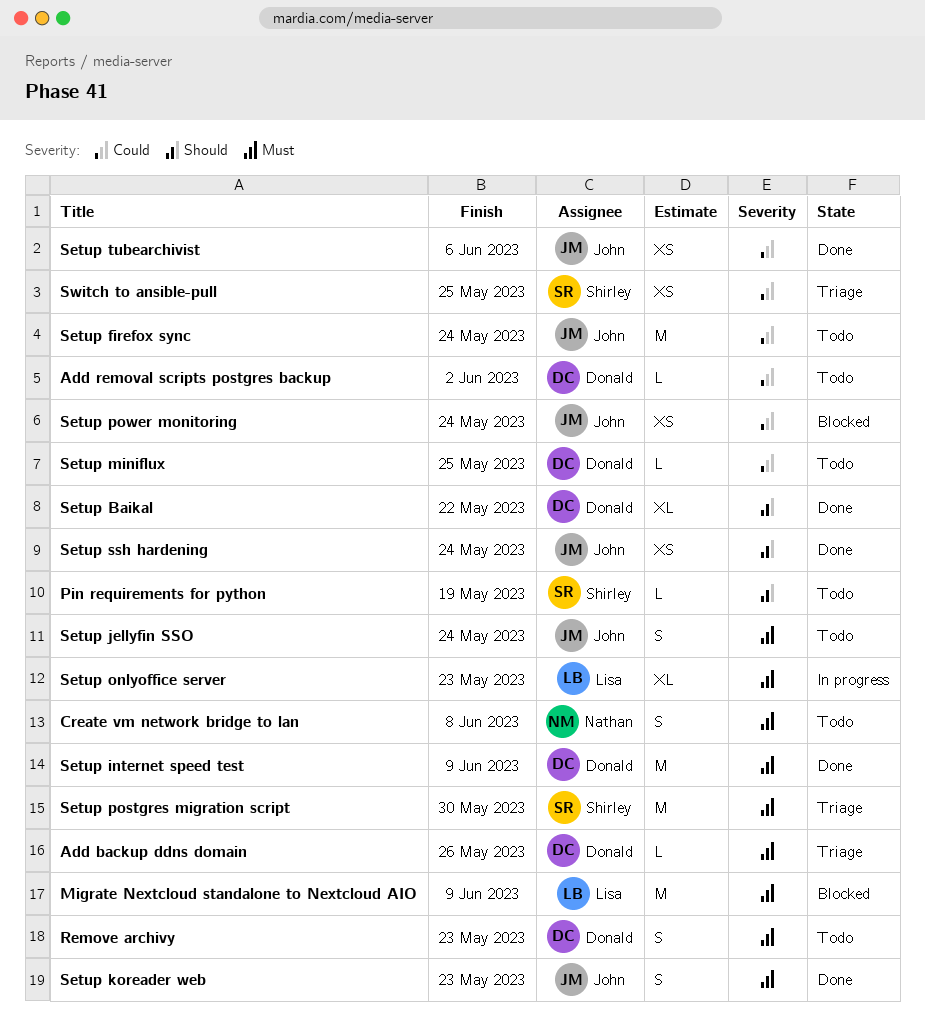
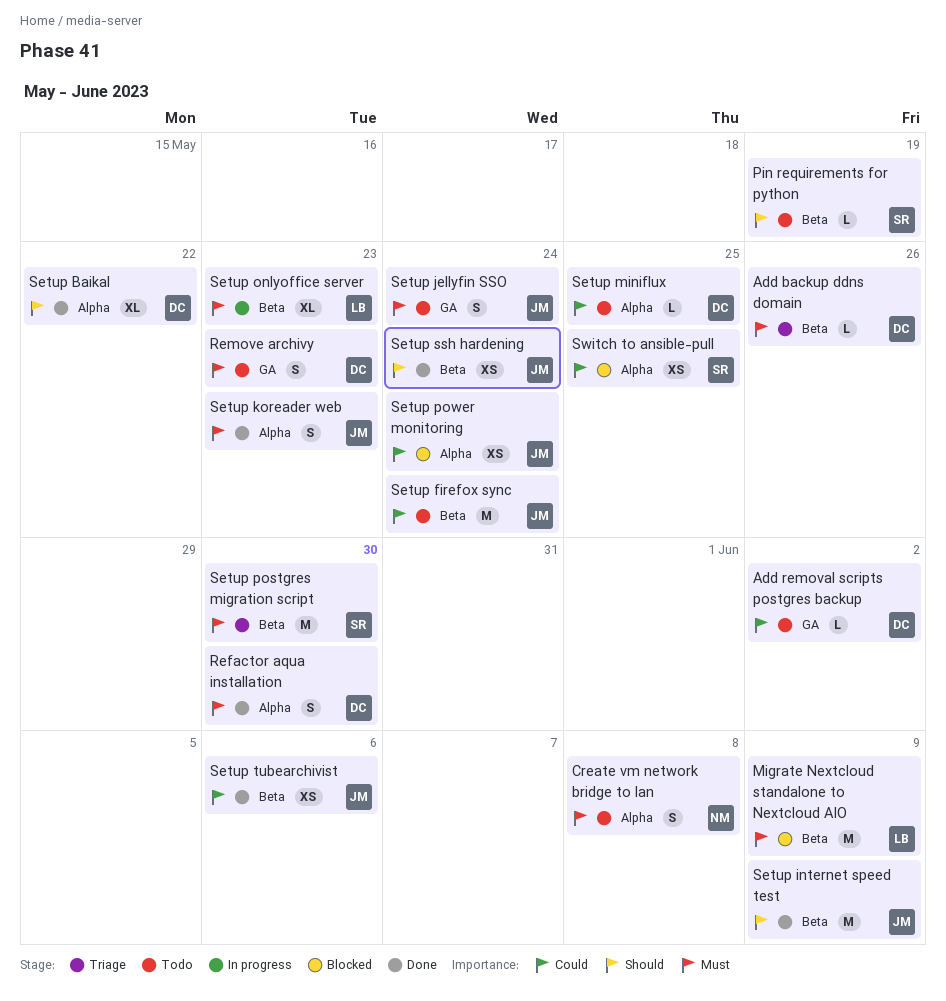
Refactor aqua installation: none -> present
Setup internet speed test, owner: Donald -> John
Setup internet speed test, priority: Must -> Should
Switch to ansible-pull, status: Triage -> Blocked

